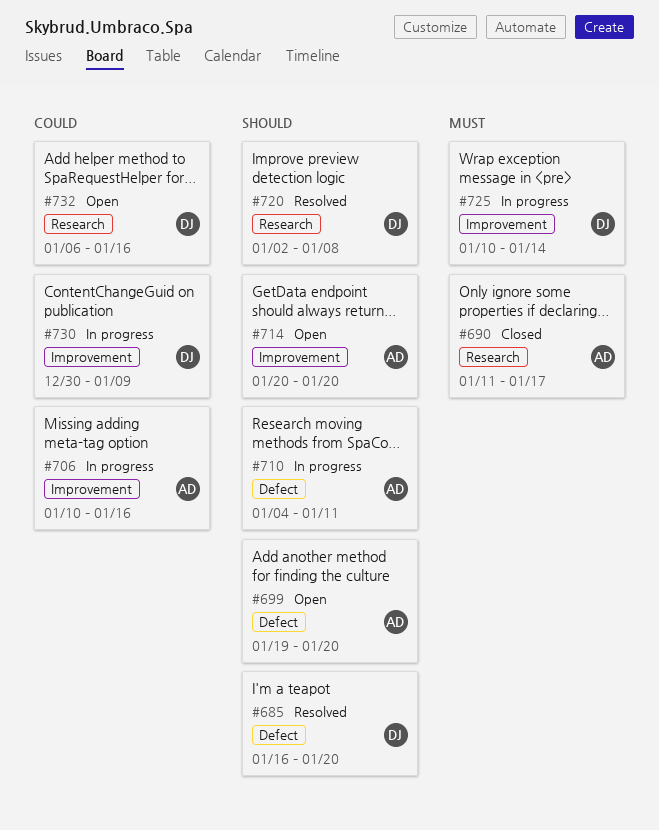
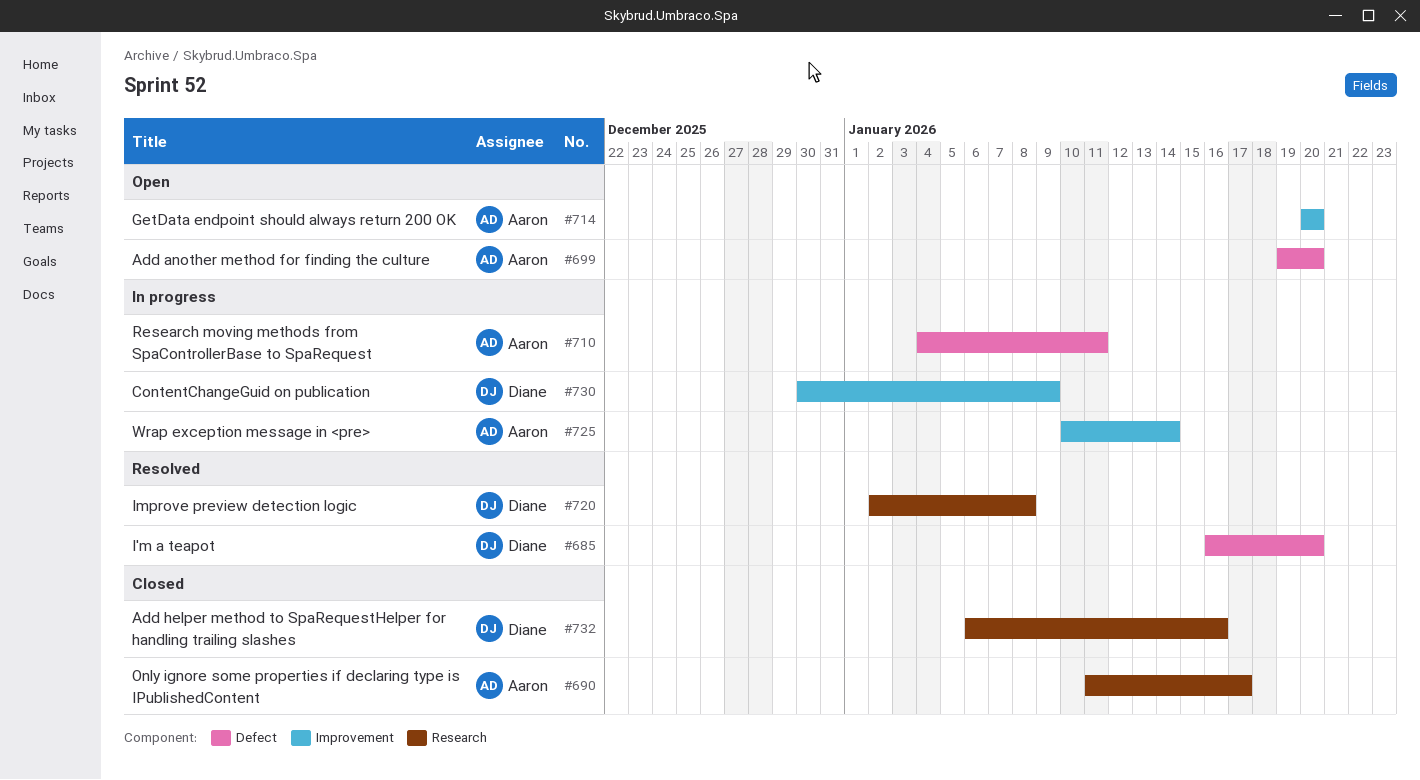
#706: present -> none
#725, owner: Diane -> Aaron
#732, status: Open -> Closed

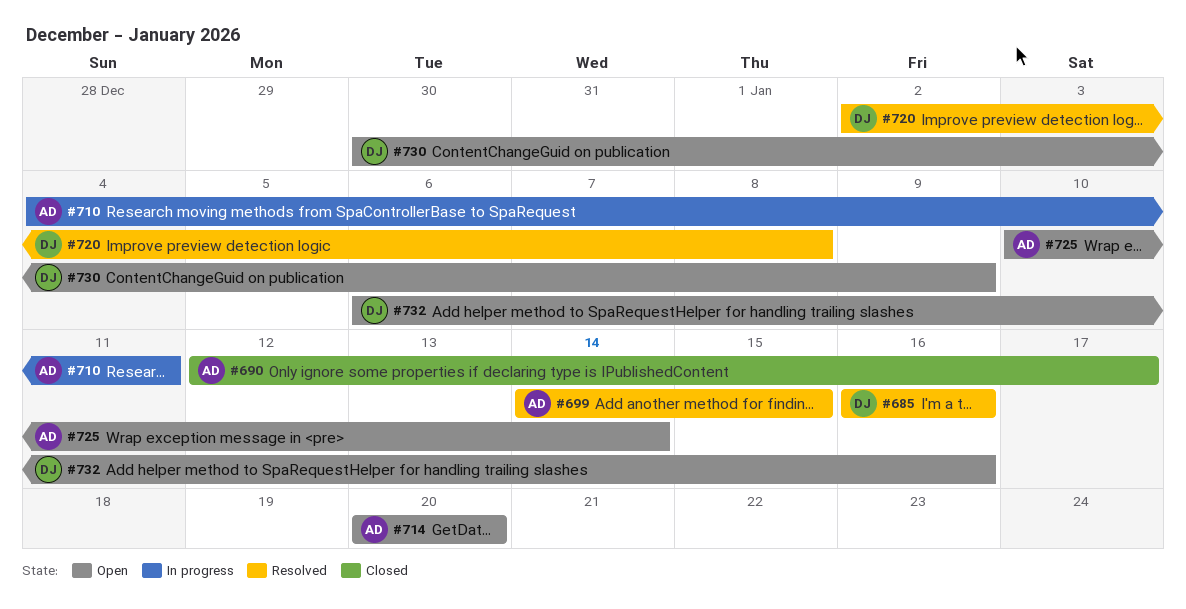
#685, due: Jan 20 -> Jan 16
#690, start: Jan 11 -> Jan 12
#699, status: Open -> Resolved
#699, start: Jan 19 -> Jan 14
#699, due: Jan 20 -> Jan 15
#725, status: In progress -> Open
#730, status: In progress -> Open
#732, status: Closed -> Open

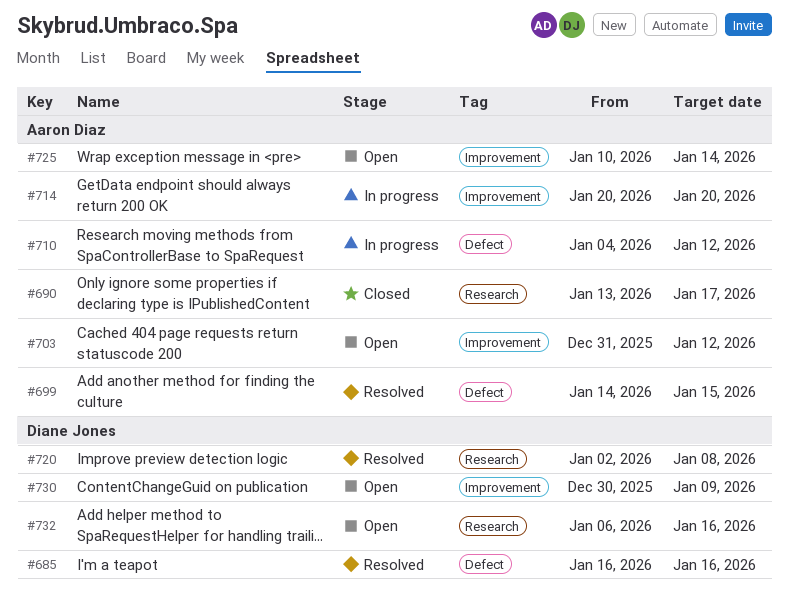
#690, start: Jan 12 -> Jan 13
#703: none -> present
#710, due: Jan 11 -> Jan 12
#714, status: Open -> In progress

